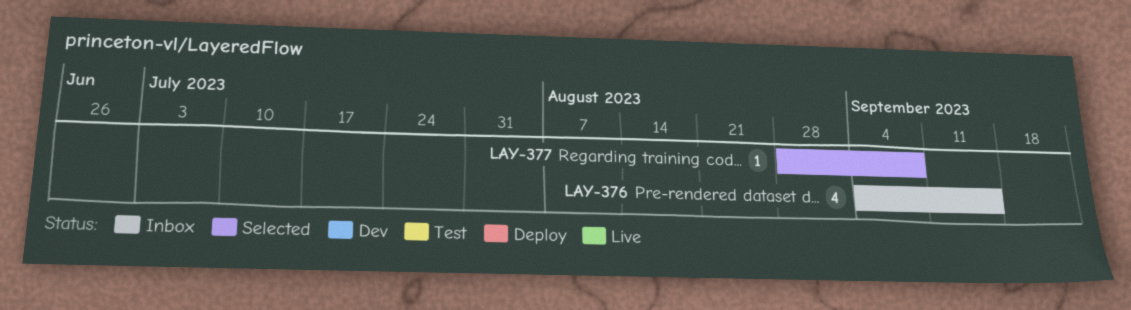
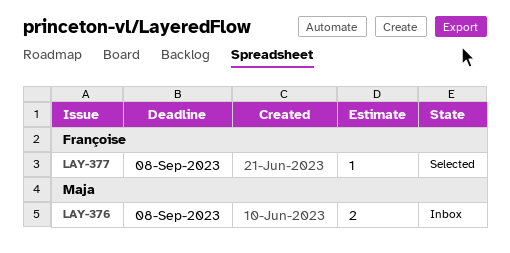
LAY-376, estimate: 4 -> 2
LAY-376, due: Sep 15 -> Sep 8

